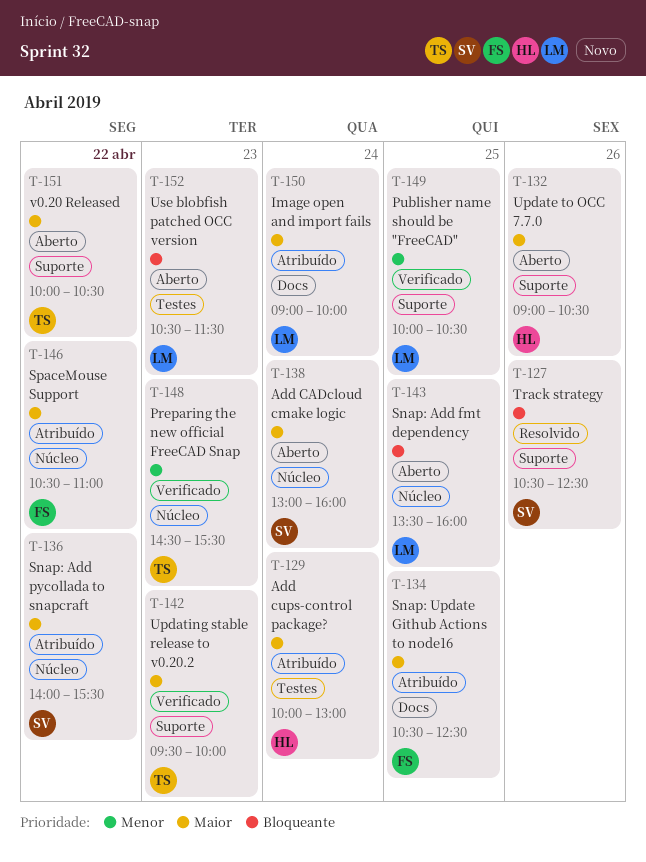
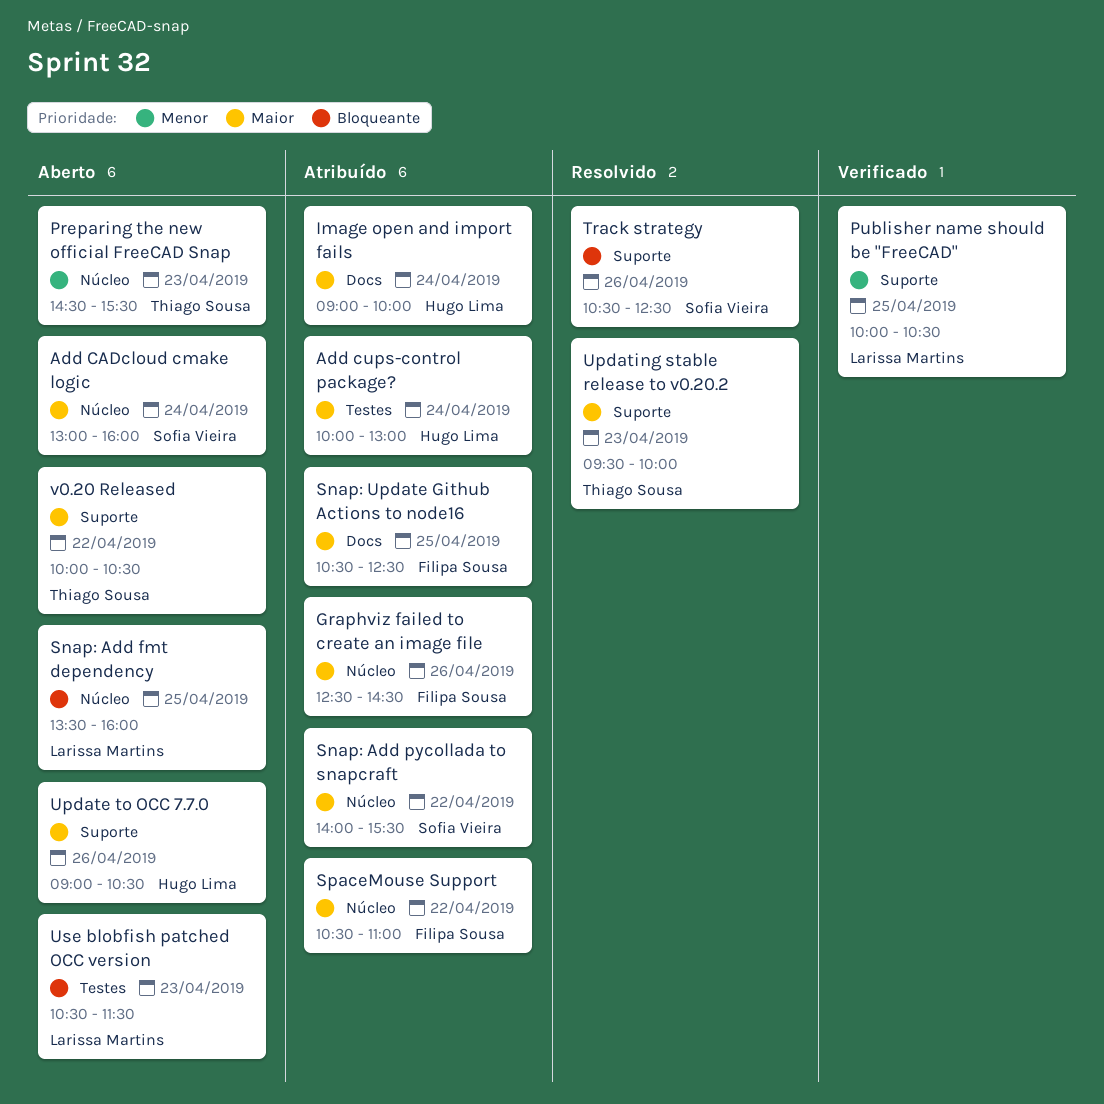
Graphviz failed to create an image file: none -> present
Image open and import fails, owner: Larissa Martins -> Hugo Lima
Preparing the new official FreeCAD Snap, status: Verificado -> Aberto
Updating stable release to v0.20.2, status: Verificado -> Resolvido

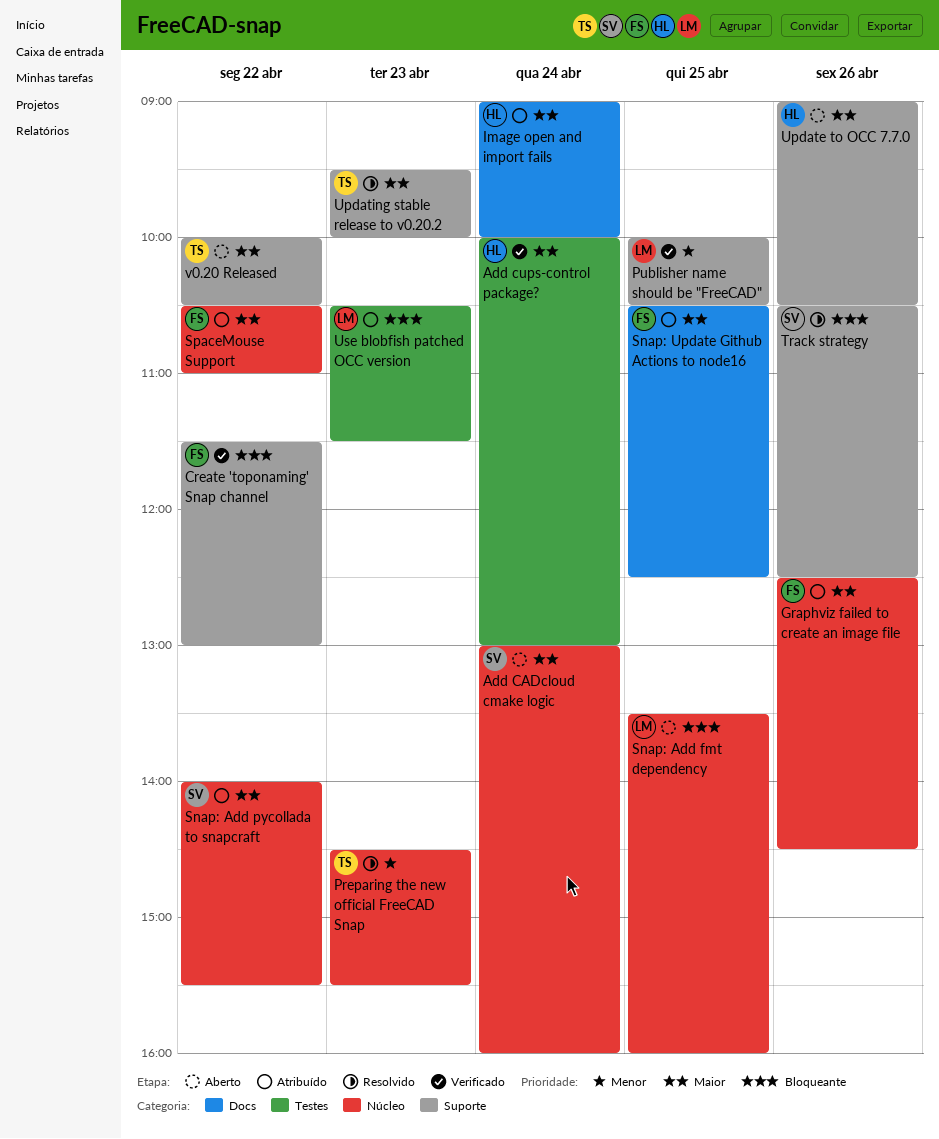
Add cups-control package?, status: Atribuído -> Verificado
Create 'toponaming' Snap channel: none -> present
Preparing the new official FreeCAD Snap, status: Aberto -> Resolvido
Use blobfish patched OCC version, status: Aberto -> Atribuído

